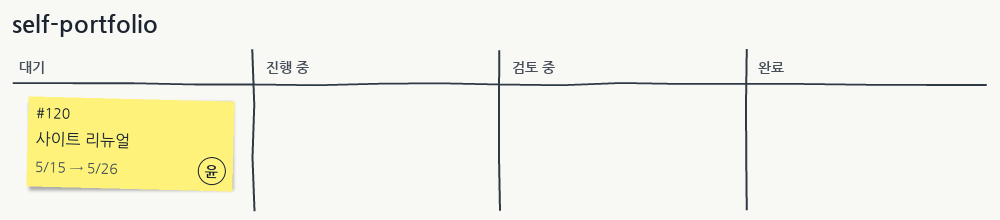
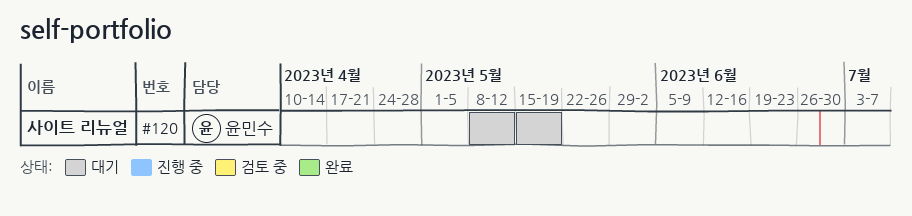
#120, start: May 15 -> May 8
#120, due: May 26 -> May 19

